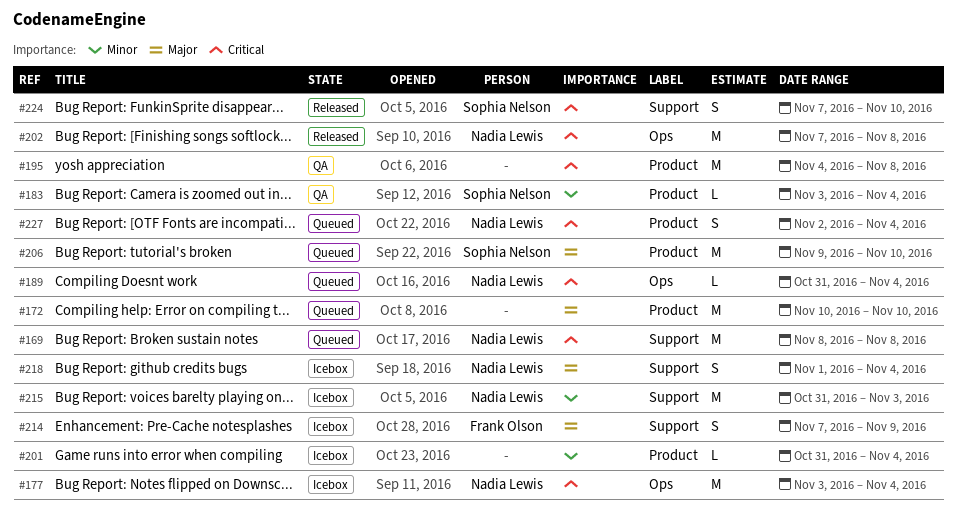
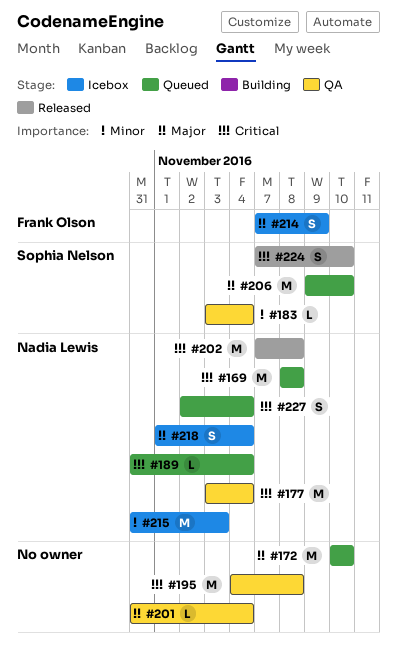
#177, status: Icebox -> QA
#201, status: Icebox -> QA
#201, priority: Minor -> Major

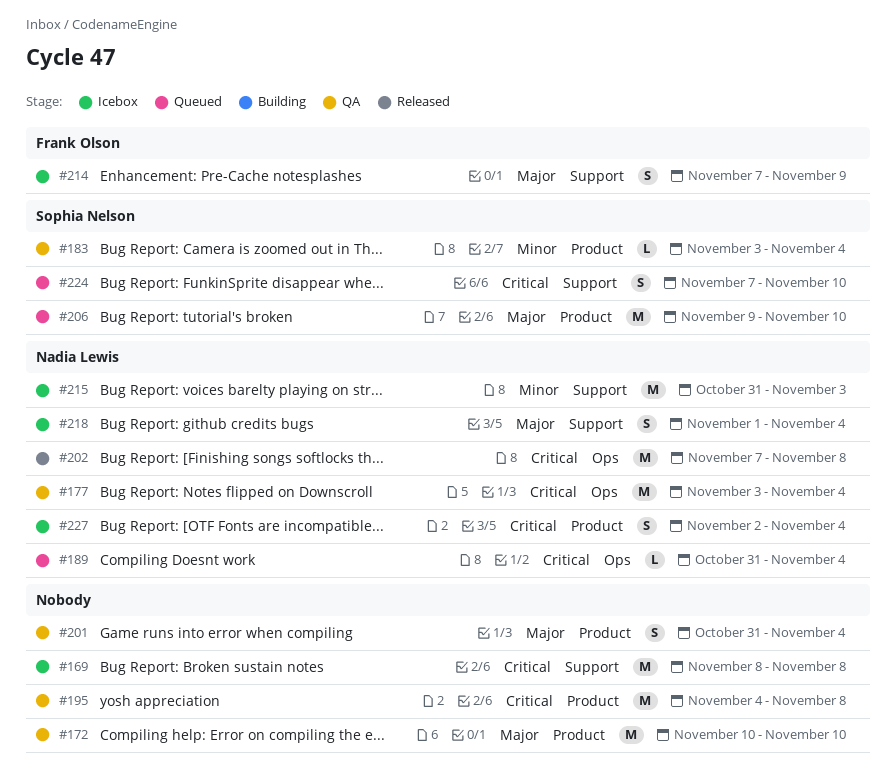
#169, status: Queued -> Icebox
#169, owner: Nadia Lewis -> none
#172, status: Queued -> QA
#201, estimate: L -> S
#224, status: Released -> Queued
#227, status: Queued -> Icebox

